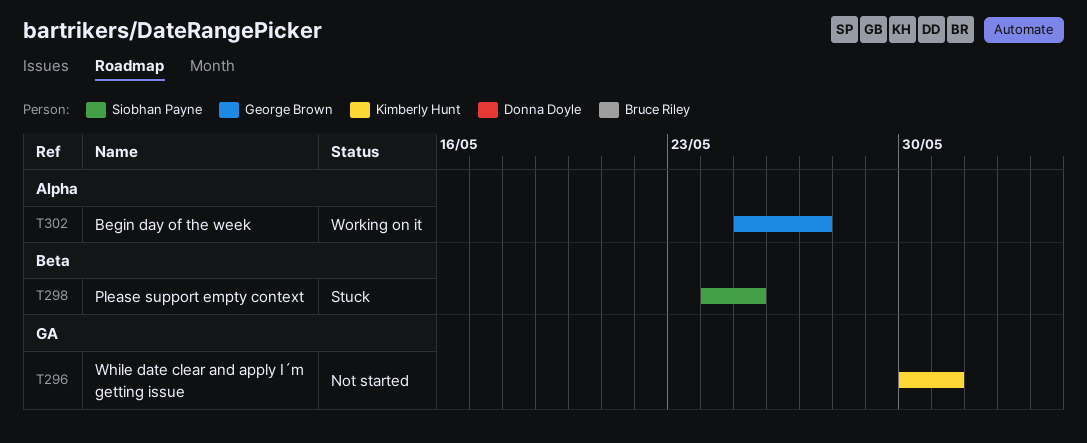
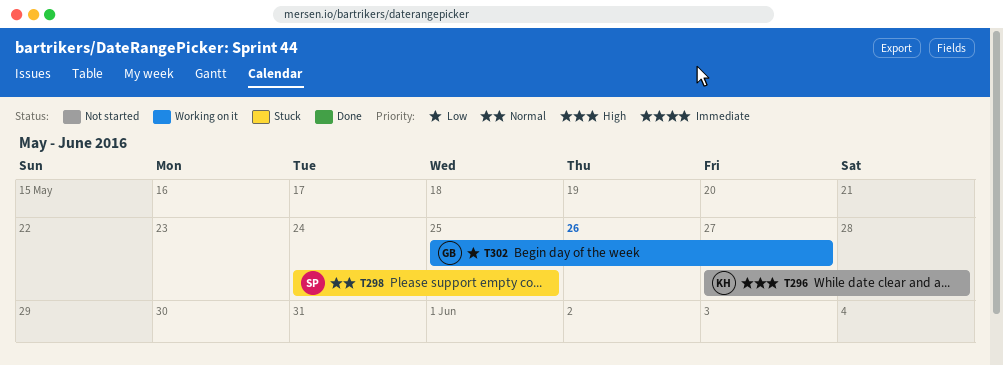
T296, start: May 30 -> May 27
T296, due: May 31 -> May 28

